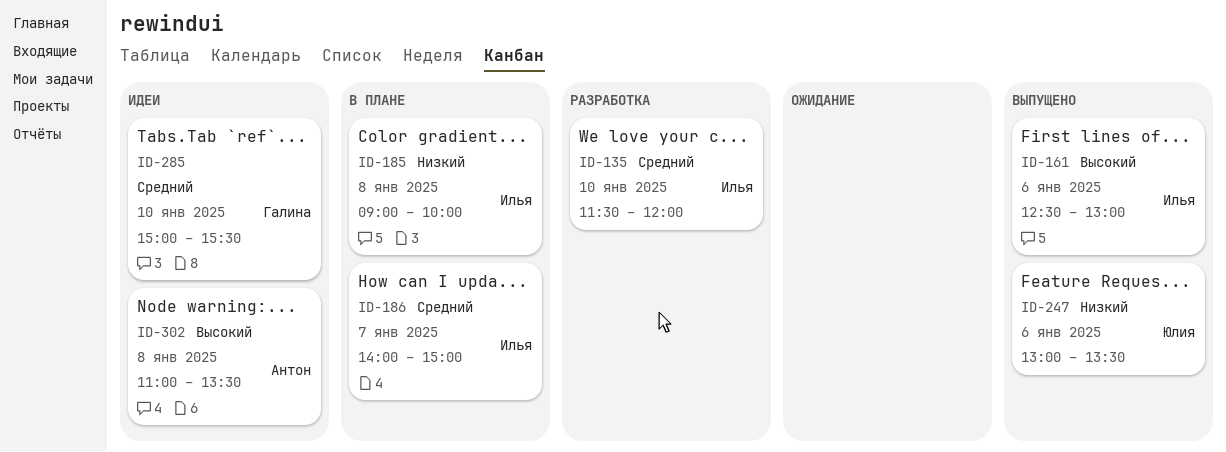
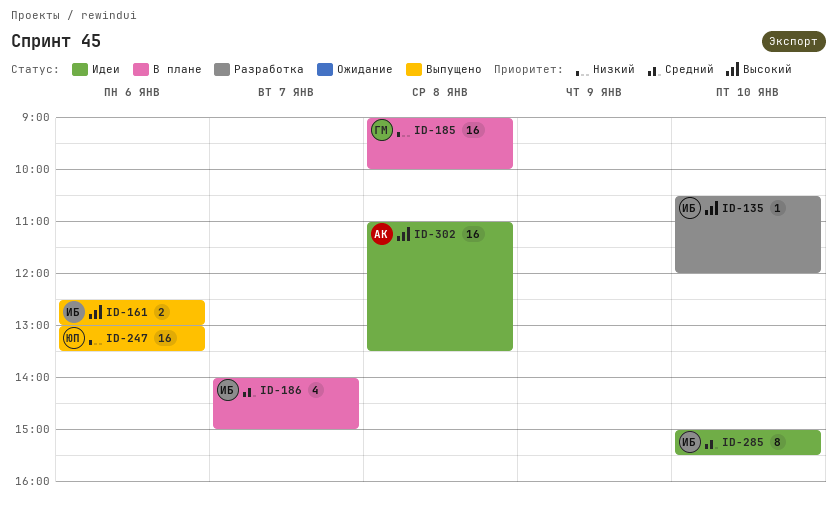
ID-135, priority: Средний -> Высокий
ID-135, begins: 11:30 -> 10:30
ID-185, owner: Илья -> Галина
ID-285, owner: Галина -> Илья

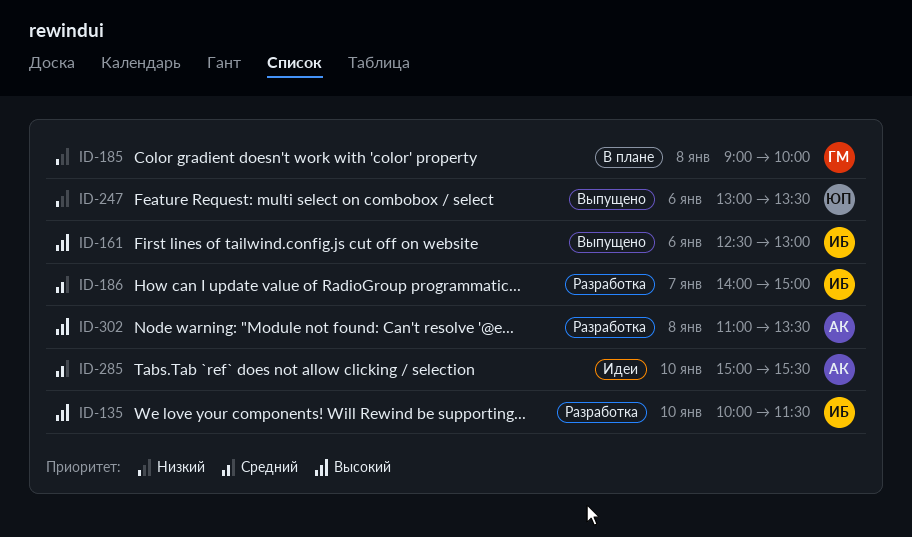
ID-135, begins: 10:30 -> 10:00
ID-135, ends: 12:00 -> 11:30
ID-186, status: В плане -> Разработка
ID-285, owner: ИБ -> АК
ID-302, status: Идеи -> Разработка

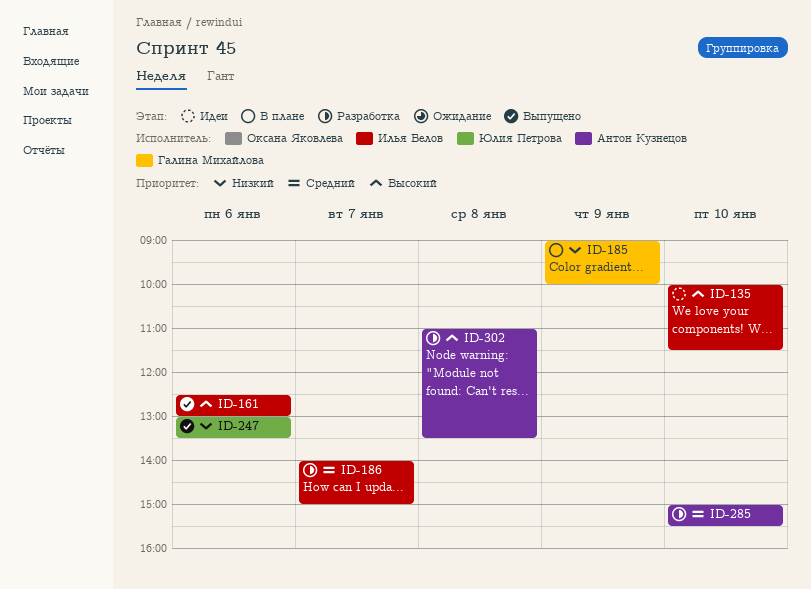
ID-135, status: Разработка -> Идеи
ID-185, day: Jan 8 -> Jan 9
ID-285, status: Идеи -> Разработка

